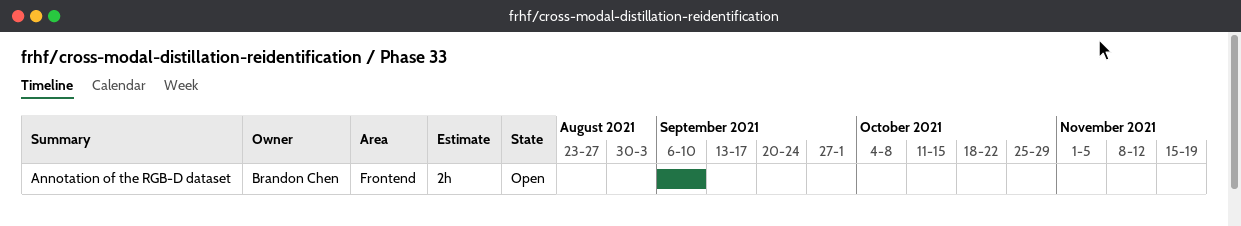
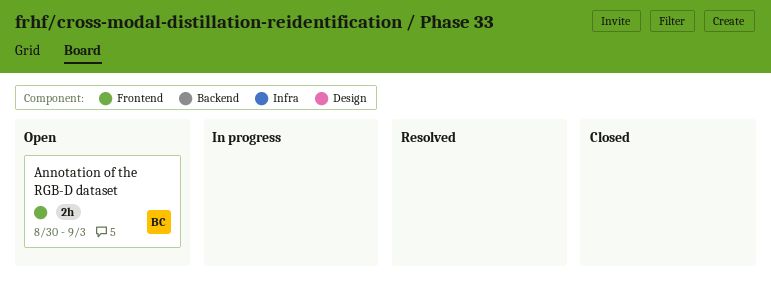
Annotation of the RGB-D dataset, start: Sep 6 -> Aug 30
Annotation of the RGB-D dataset, due: Sep 10 -> Sep 3

